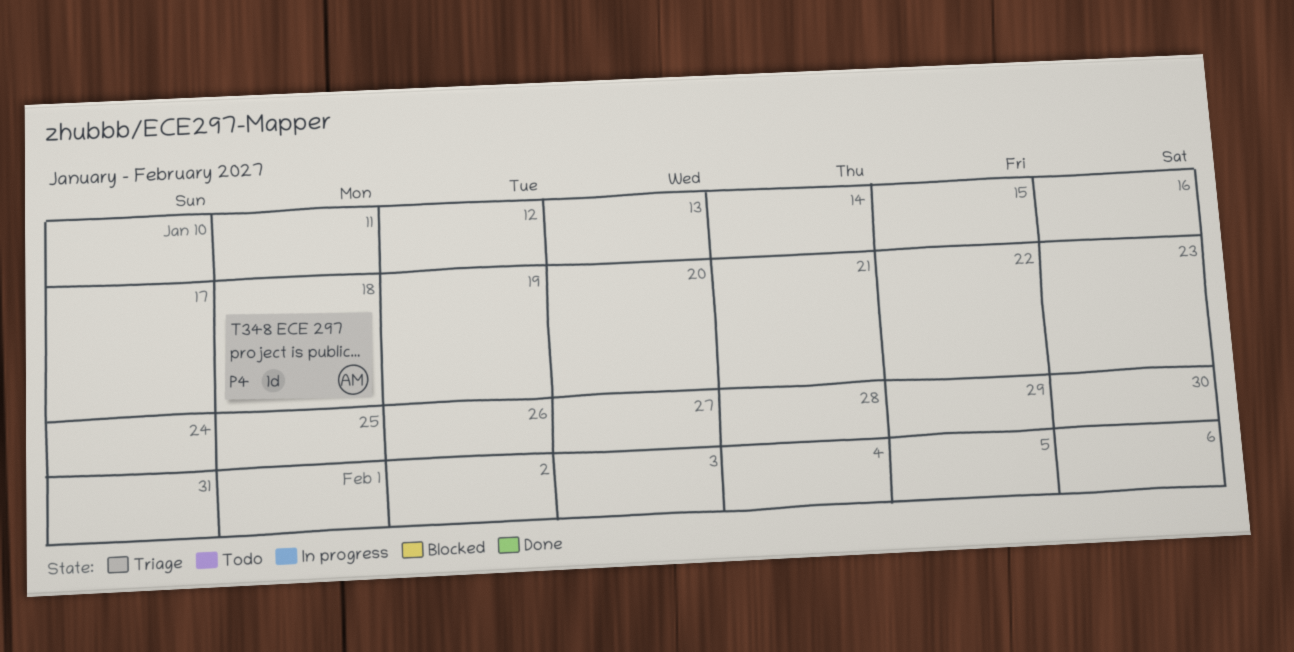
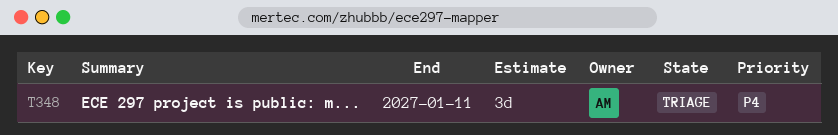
T348, estimate: 1d -> 3d
T348, due: Jan 18 -> Jan 11

